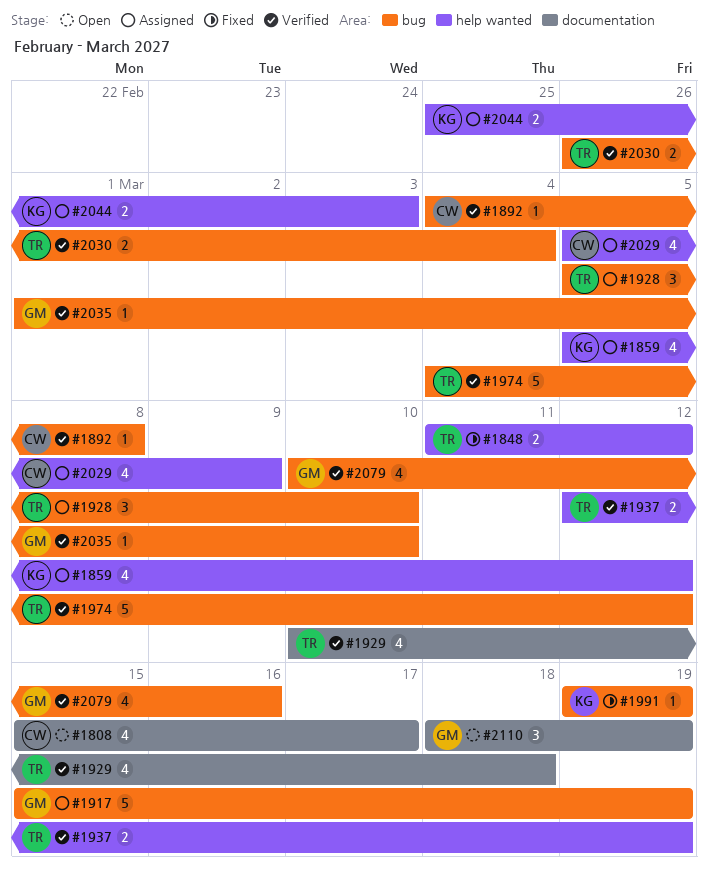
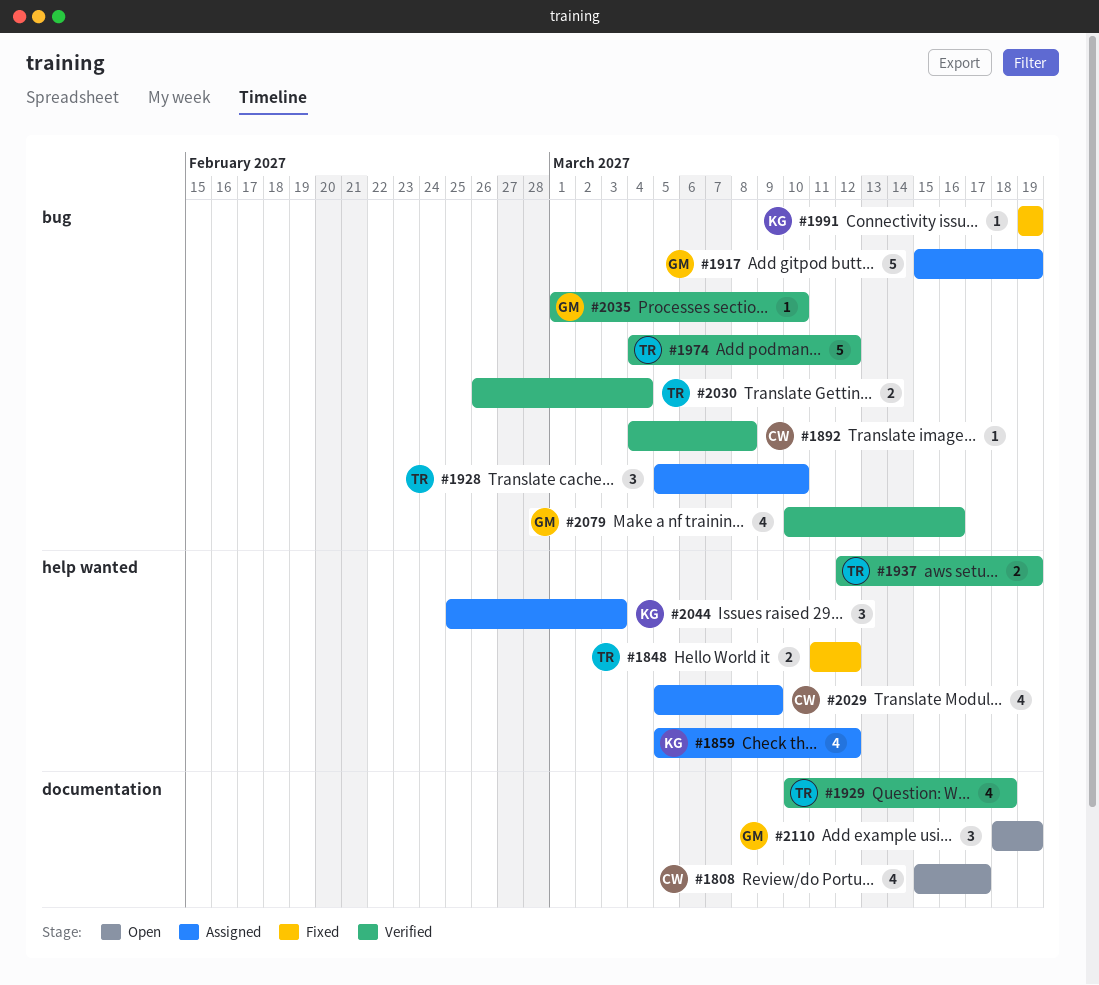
#2044, estimate: 2 -> 3

